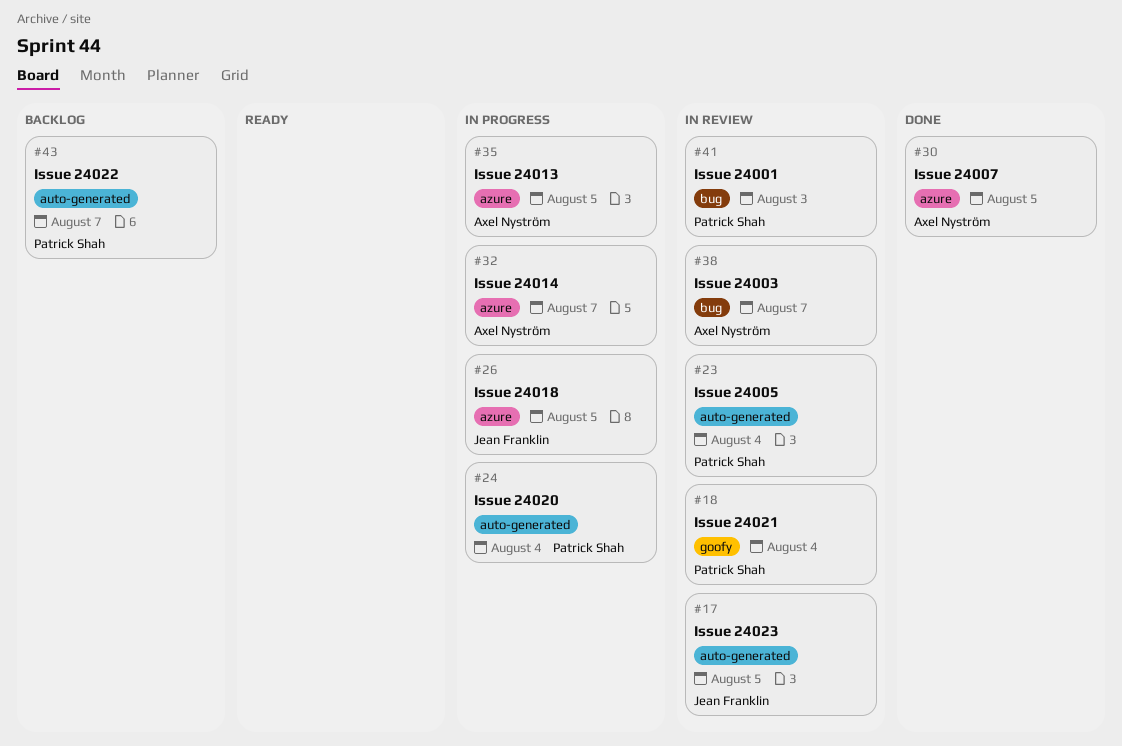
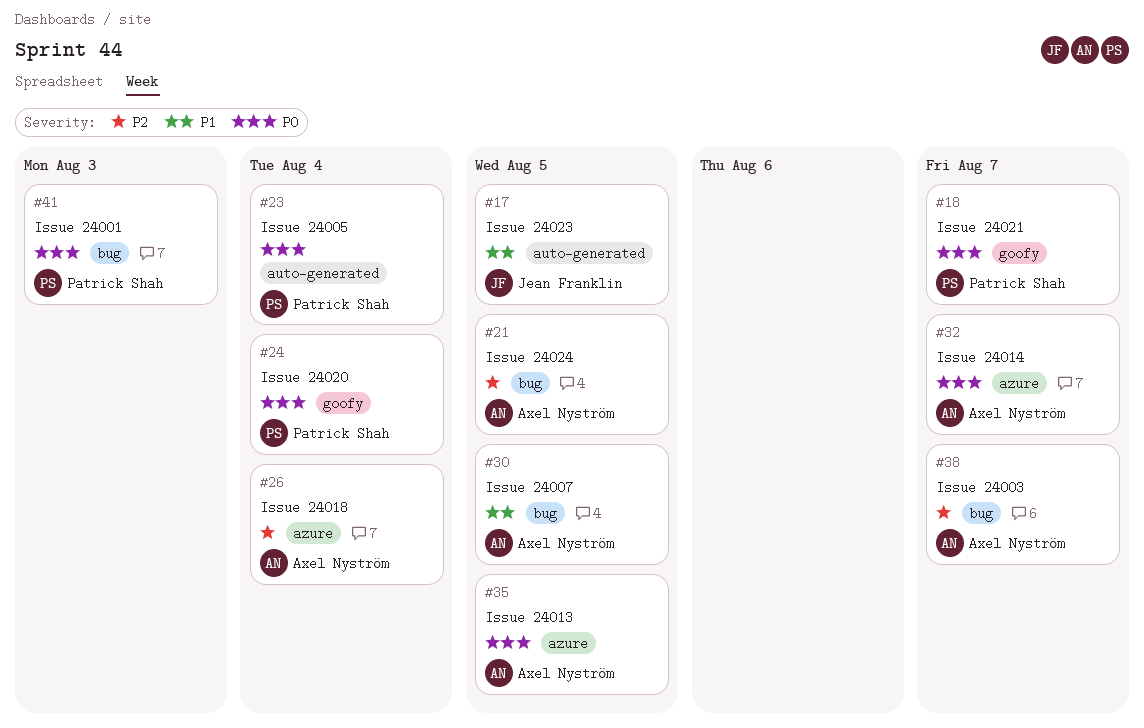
#18, due: Aug 4 -> Aug 7
#21: none -> present
#24, label: auto-generated -> goofy
#26, owner: Jean Franklin -> Axel Nyström
#26, due: Aug 5 -> Aug 4
#30, label: azure -> bug
#43: present -> none

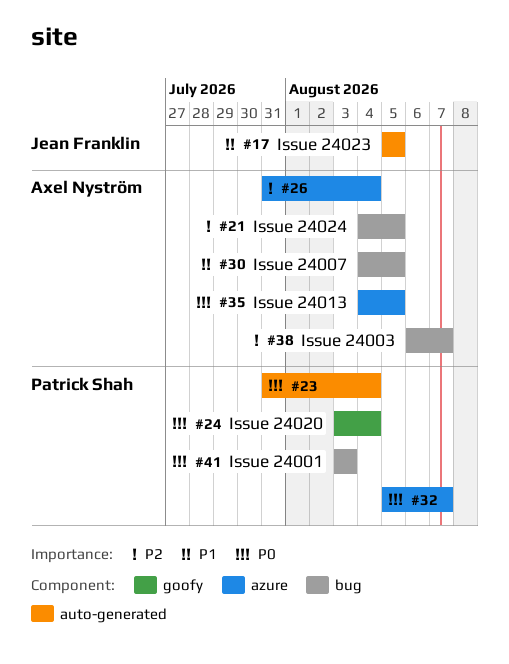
#18: present -> none
#32, owner: Axel Nyström -> Patrick Shah

